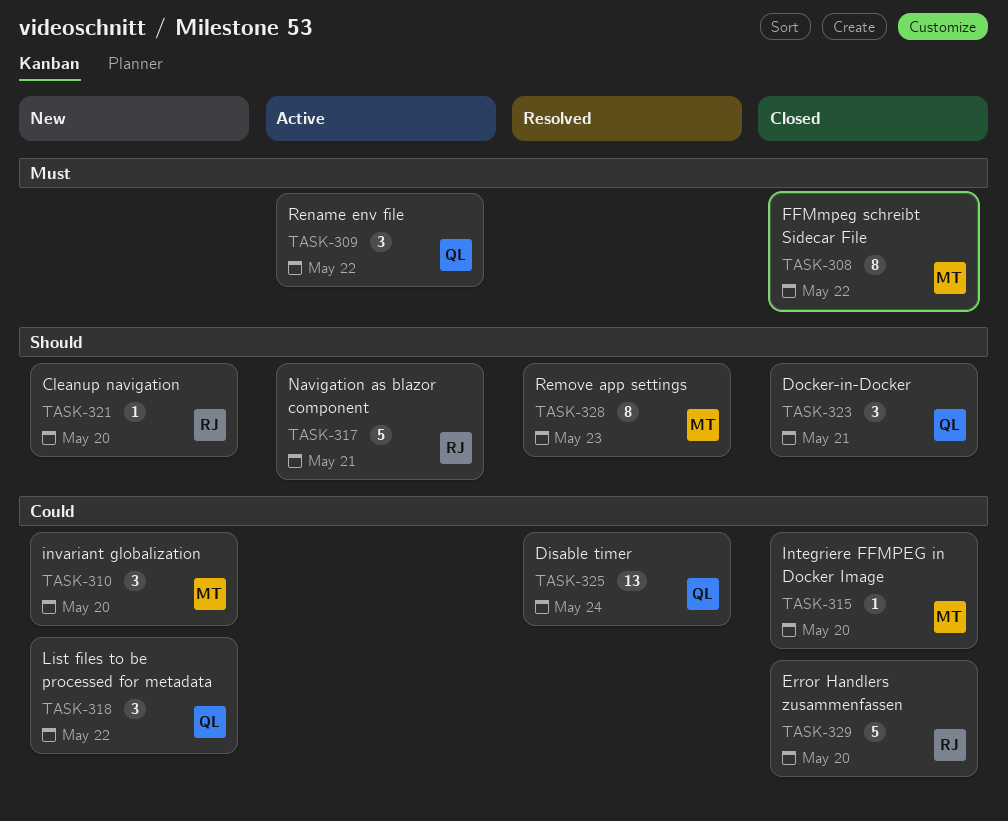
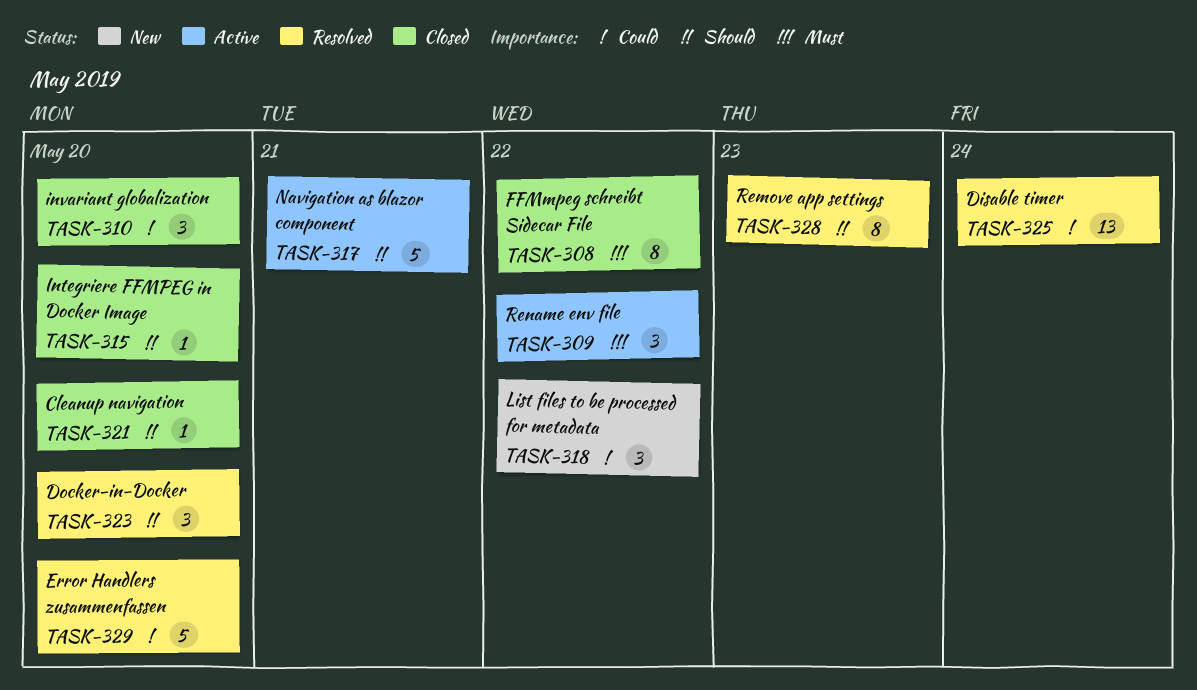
TASK-310, status: New -> Closed
TASK-315, priority: Could -> Should
TASK-321, status: New -> Closed
TASK-323, status: Closed -> Resolved
TASK-323, due: May 21 -> May 20
TASK-329, status: Closed -> Resolved

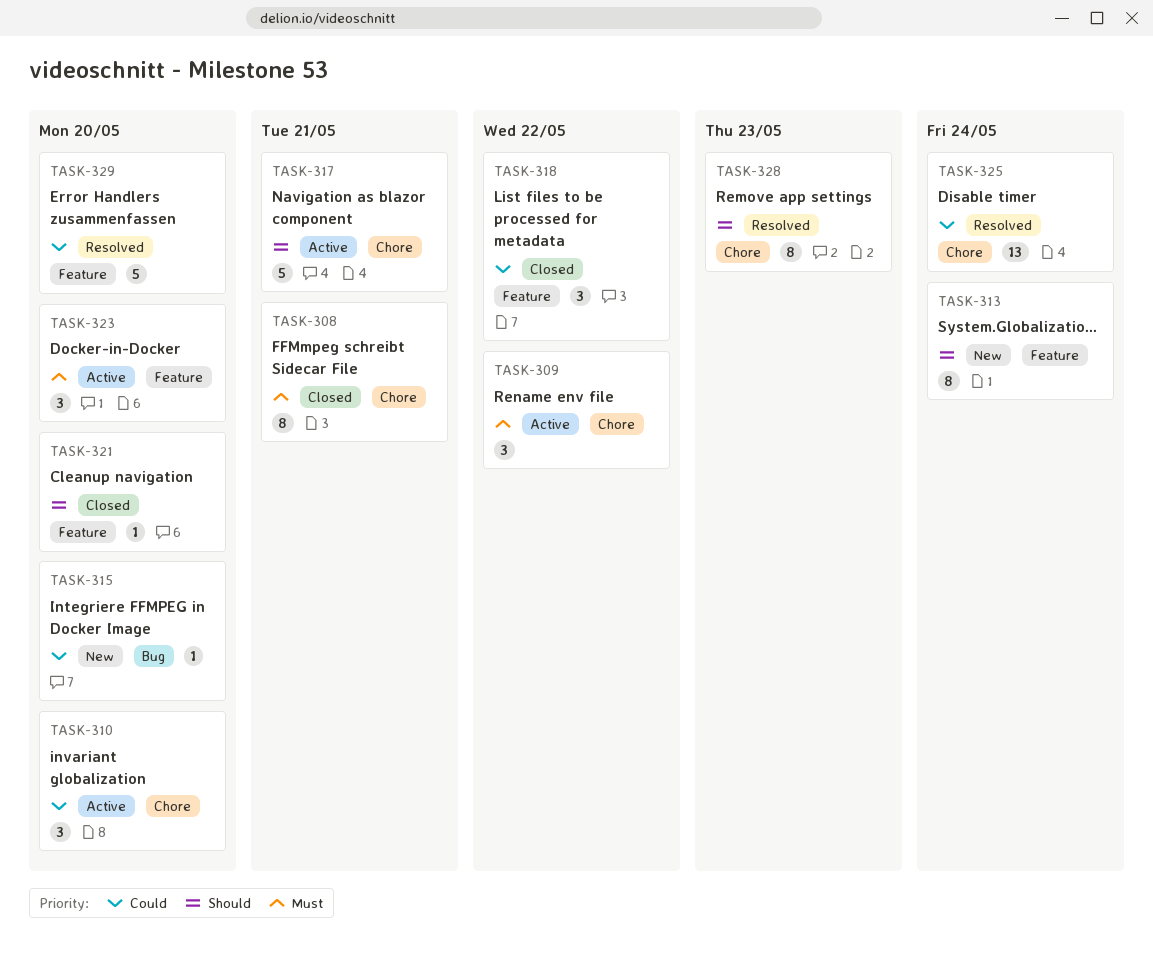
TASK-308, due: May 22 -> May 21
TASK-310, status: Closed -> Active
TASK-313: none -> present
TASK-315, status: Closed -> New
TASK-315, priority: Should -> Could
TASK-318, status: New -> Closed
TASK-323, status: Resolved -> Active
TASK-323, priority: Should -> Must

